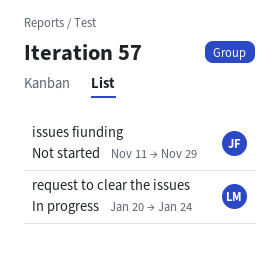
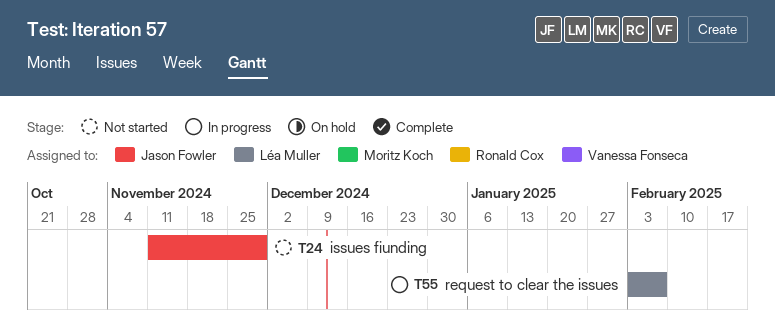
request to clear the issues, start: Jan 20 -> Feb 3
request to clear the issues, due: Jan 24 -> Feb 7

